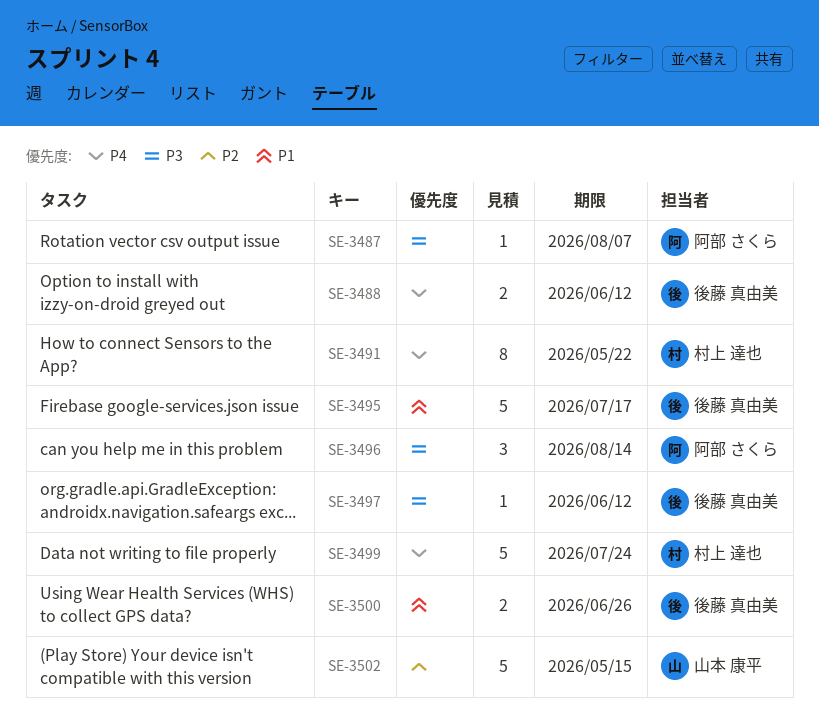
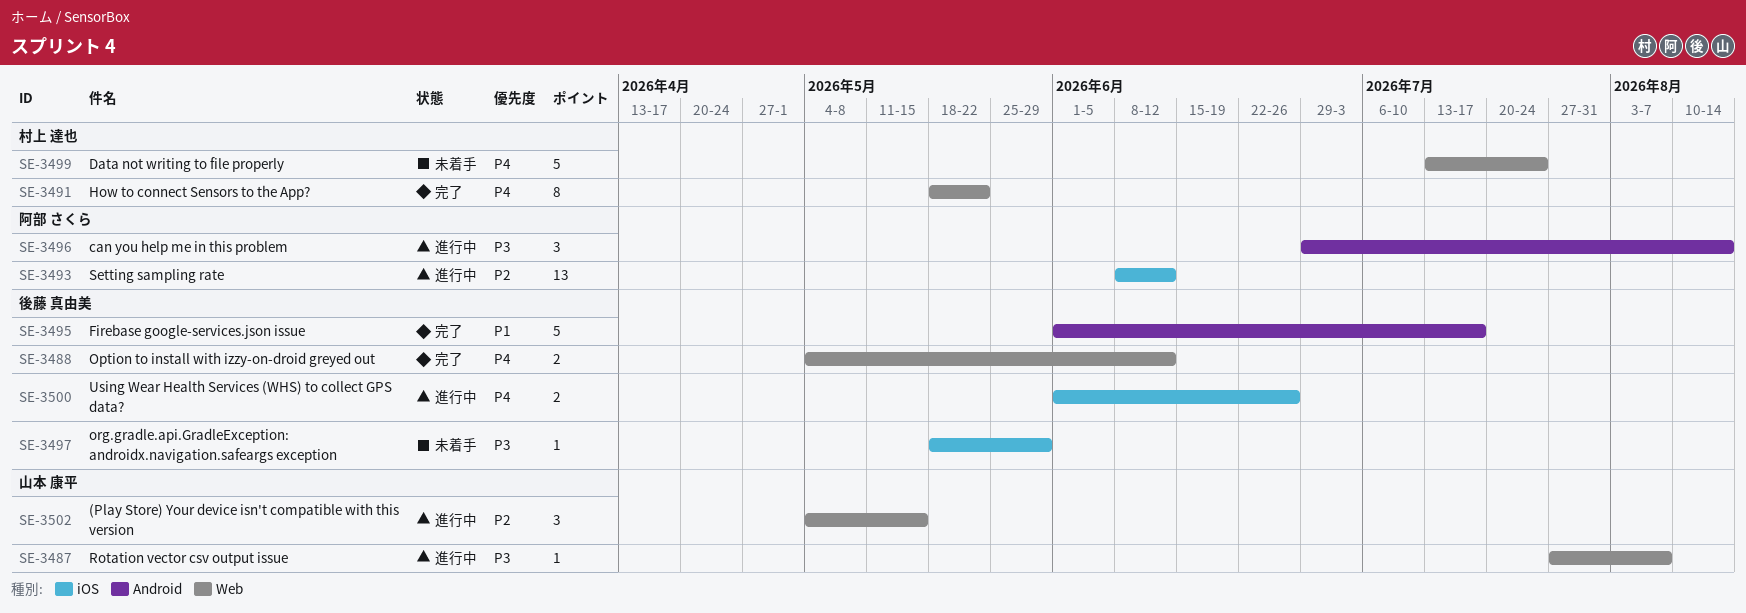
SE-3487, owner: 阿部 さくら -> 山本 康平
SE-3493: none -> present
SE-3497, due: Jun 12 -> May 29
SE-3500, priority: P1 -> P4
SE-3502, estimate: 5 -> 3

